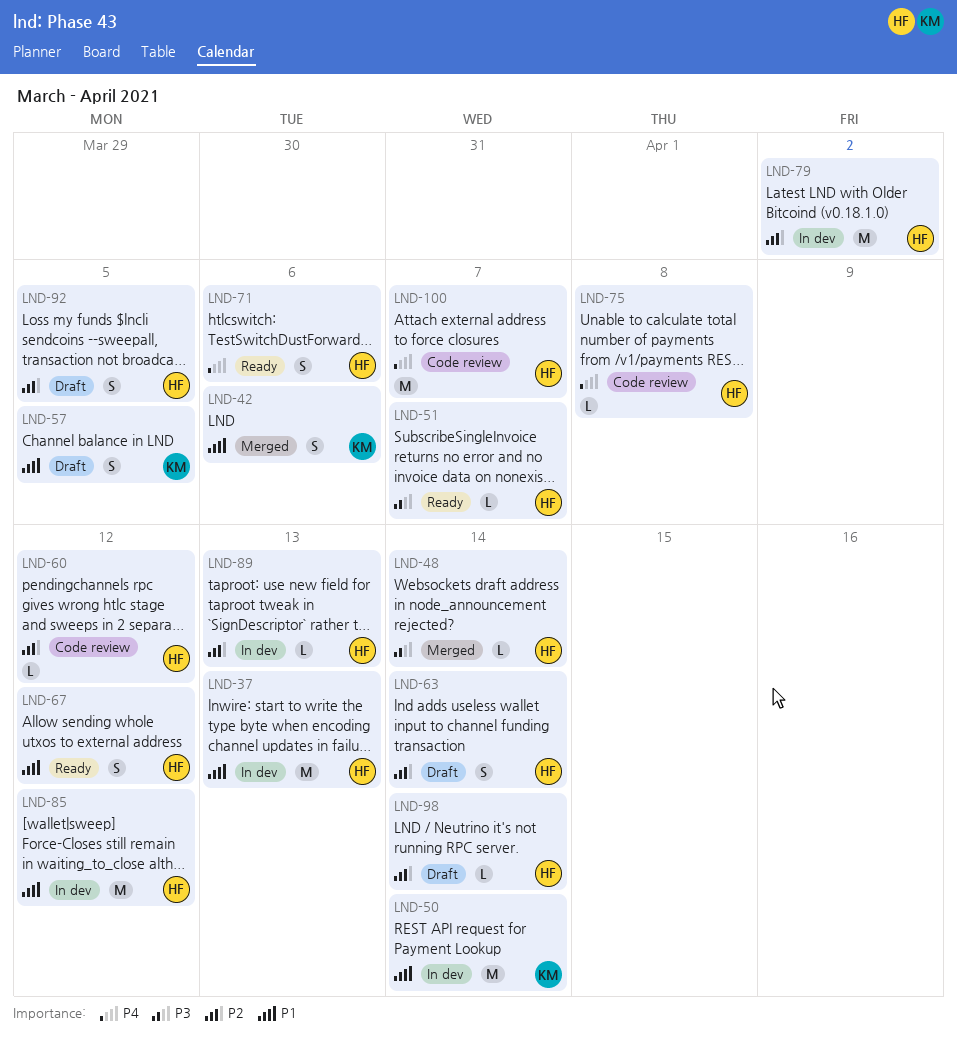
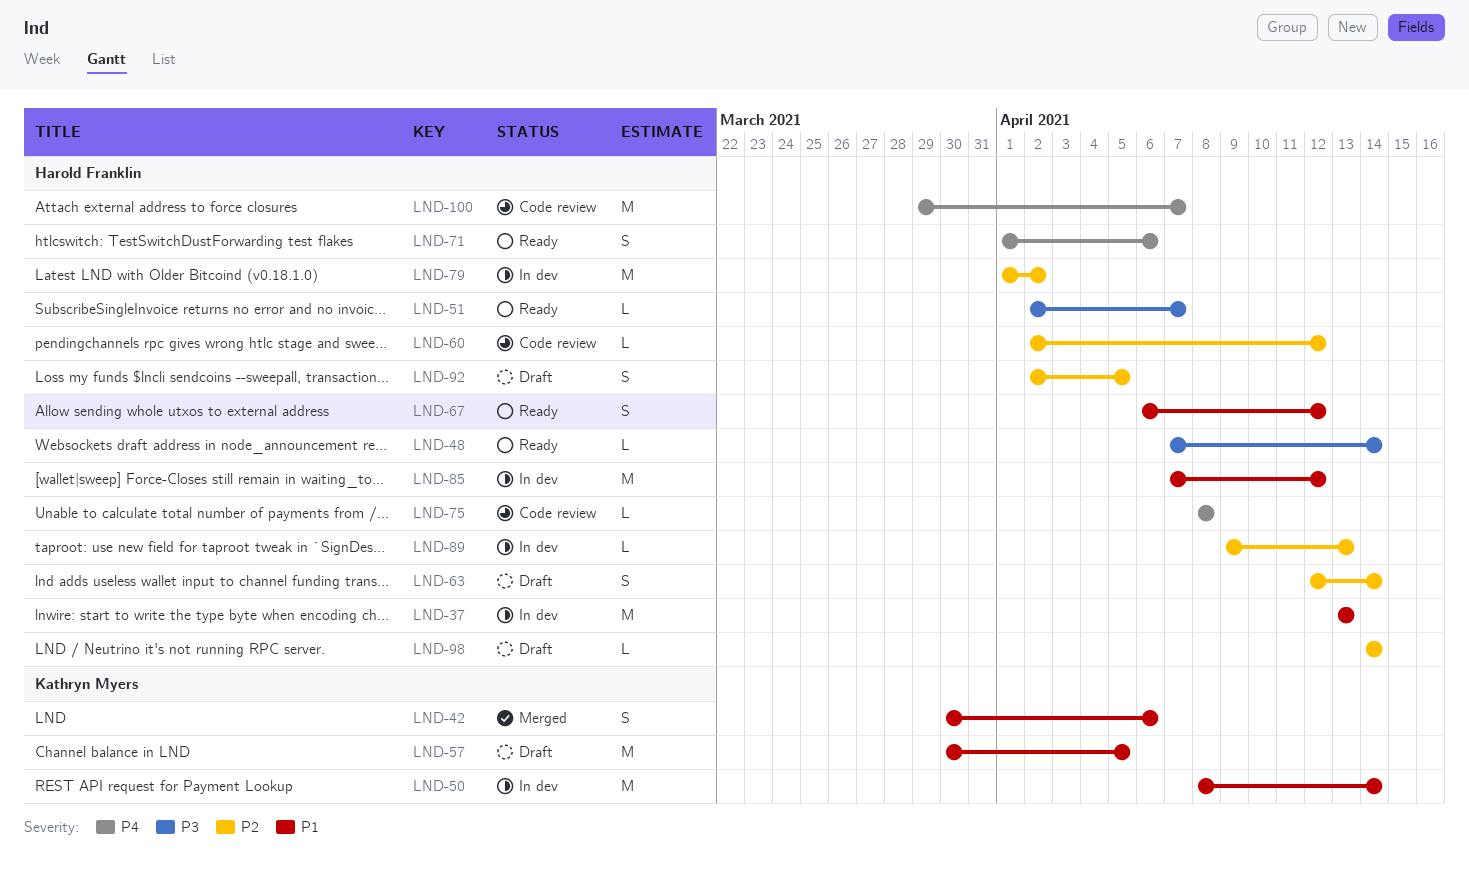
LND-48, status: Merged -> Ready
LND-57, estimate: S -> M

